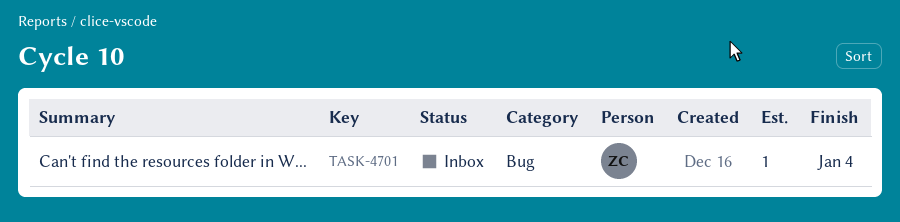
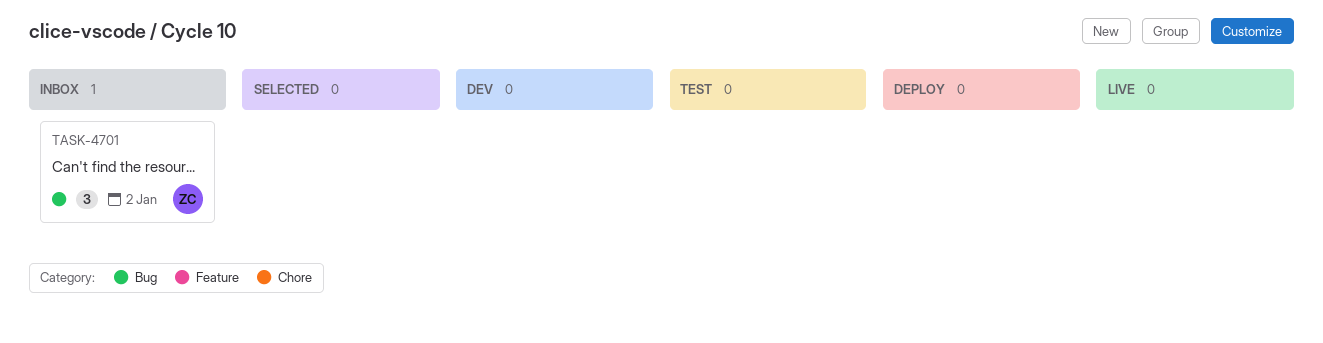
TASK-4701, estimate: 1 -> 3
TASK-4701, due: Jan 4 -> Jan 2

